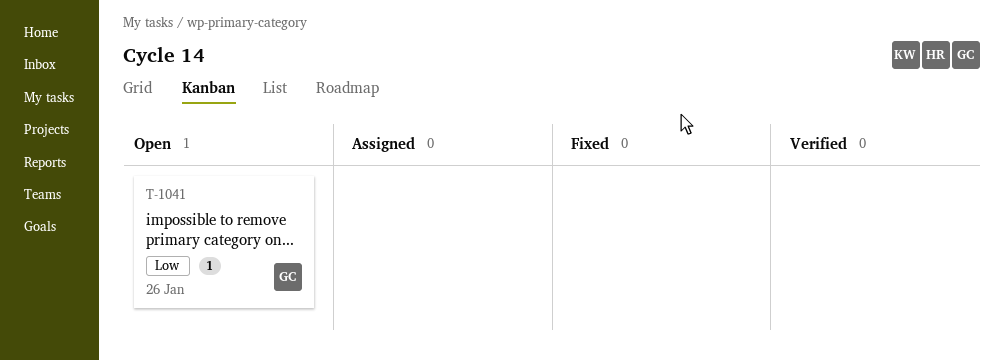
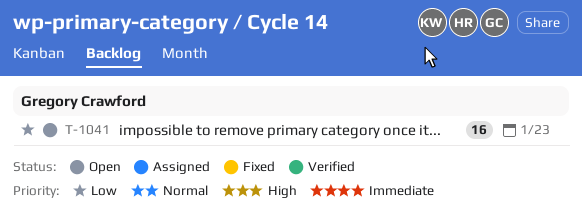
T-1041, estimate: 1 -> 16
T-1041, due: Jan 26 -> Jan 23

